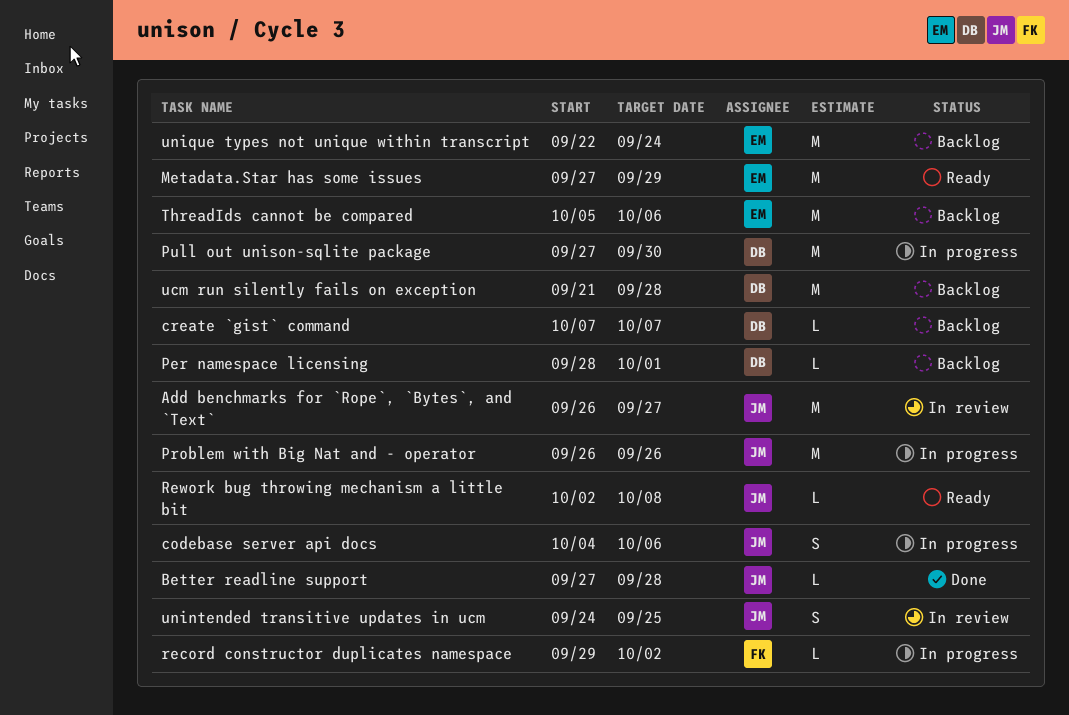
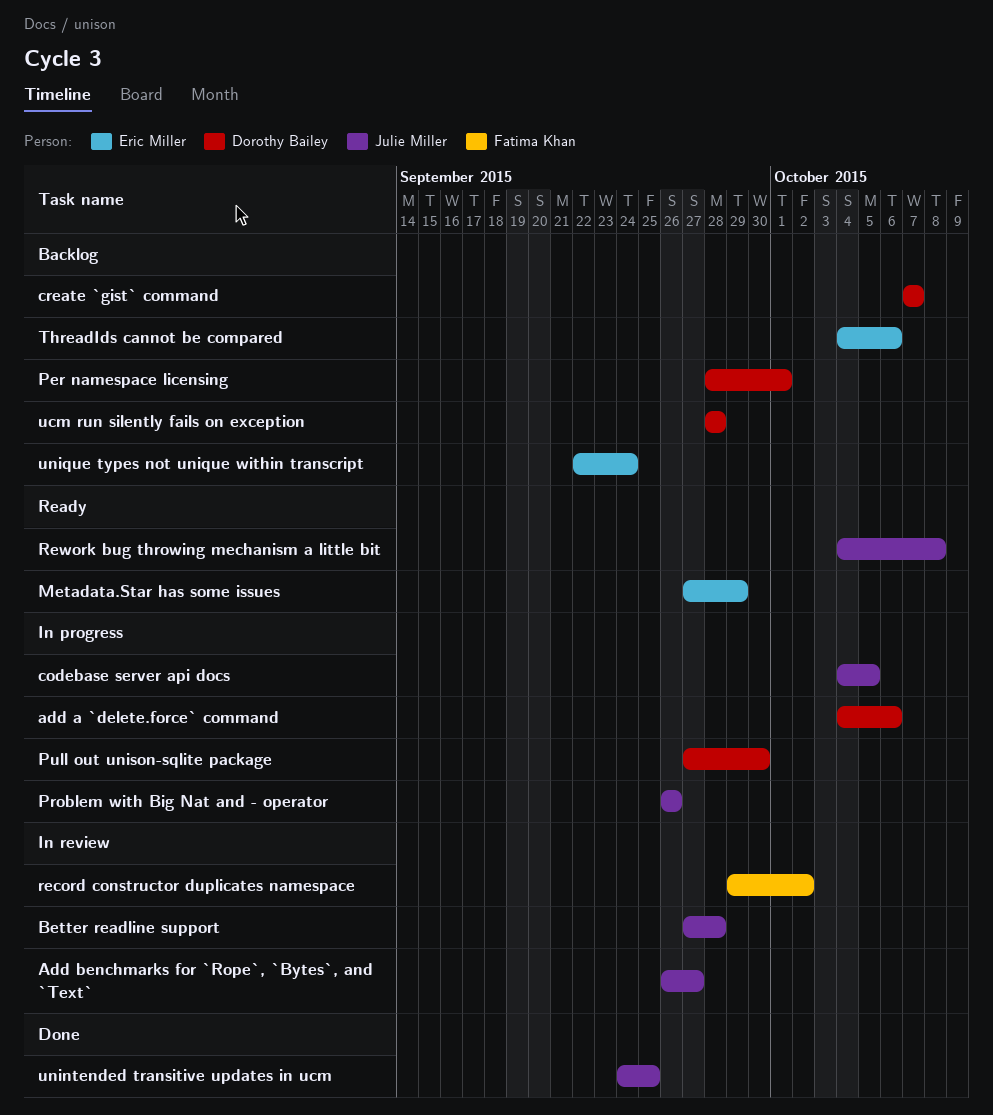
add a `delete.force` command: none -> present
Better readline support, status: Done -> In review
codebase server api docs, due: Oct 6 -> Oct 5
record constructor duplicates namespace, status: In progress -> In review
Rework bug throwing mechanism a little bit, start: Oct 2 -> Oct 4
ThreadIds cannot be compared, start: Oct 5 -> Oct 4
ucm run silently fails on exception, start: Sep 21 -> Sep 28
unintended transitive updates in ucm, status: In review -> Done

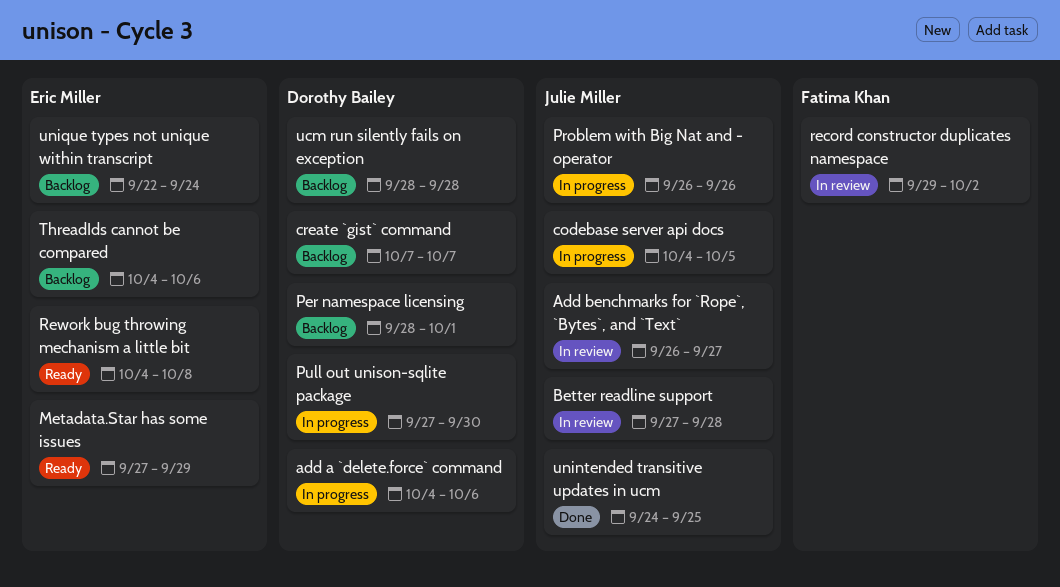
Rework bug throwing mechanism a little bit, owner: Julie Miller -> Eric Miller

